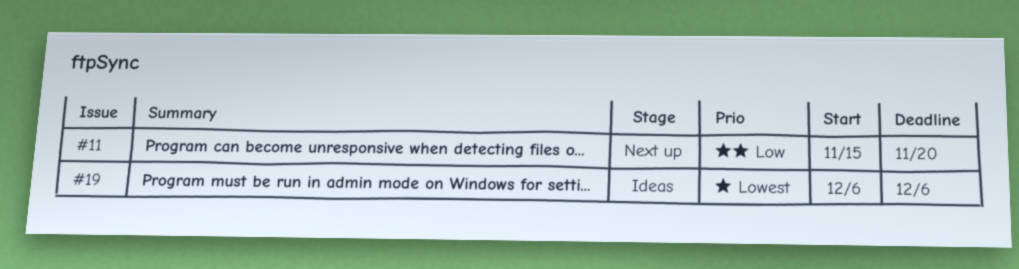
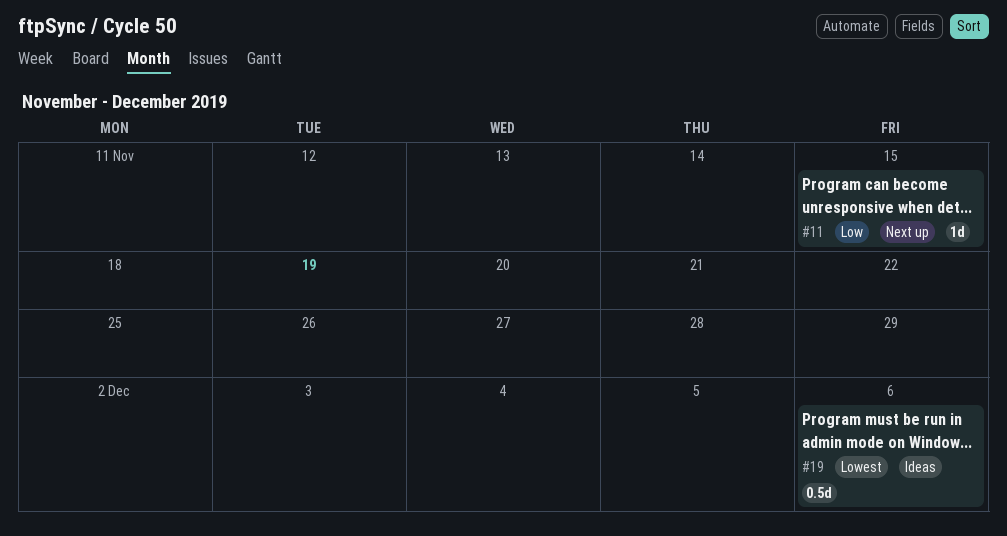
#11, due: Nov 20 -> Nov 15

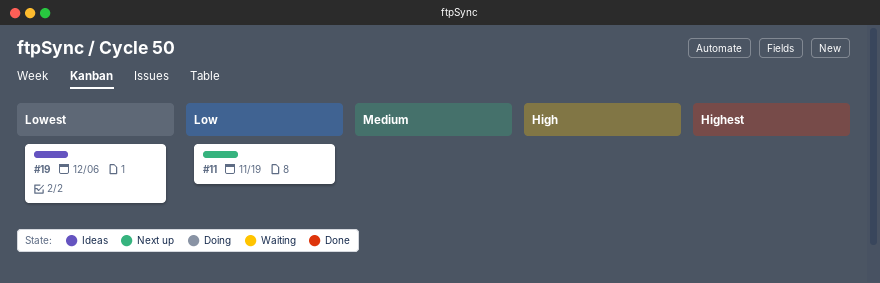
#11, due: Nov 15 -> Nov 19

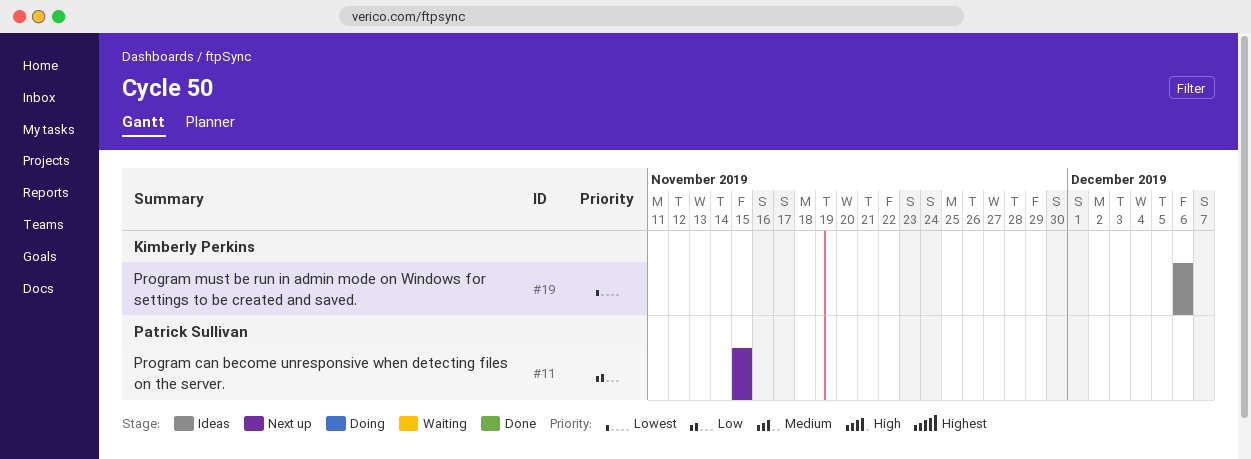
#11, due: Nov 19 -> Nov 15

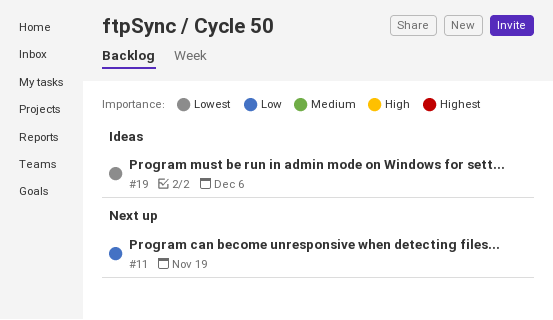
#11, due: Nov 15 -> Nov 19

